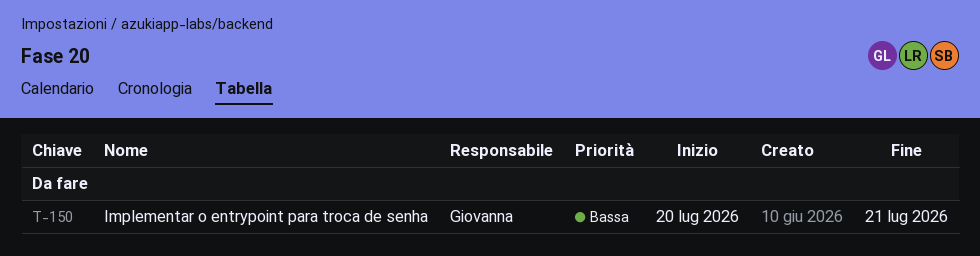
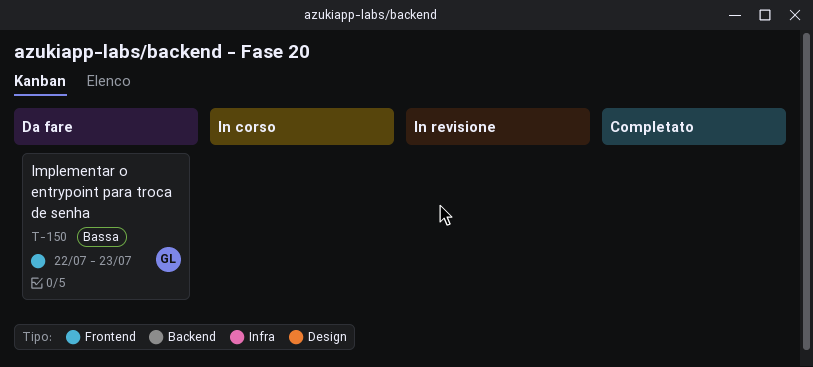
T-150, start: Jul 20 -> Jul 22
T-150, due: Jul 21 -> Jul 23

